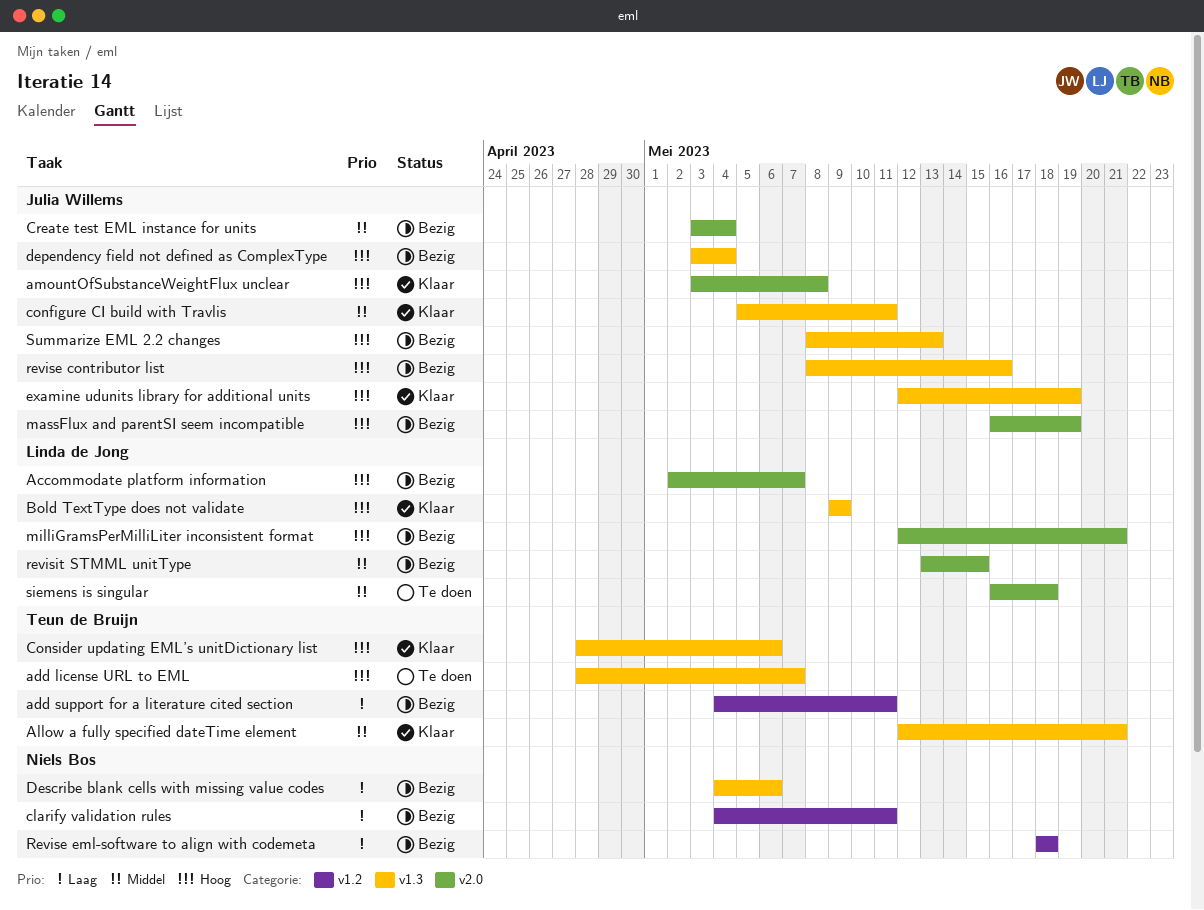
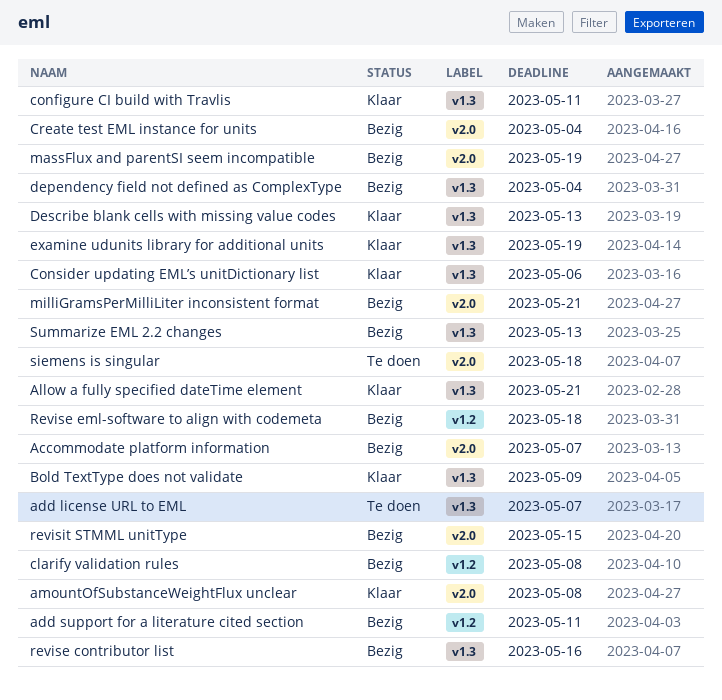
clarify validation rules, due: May 11 -> May 8
Describe blank cells with missing value codes, status: Bezig -> Klaar
Describe blank cells with missing value codes, due: May 6 -> May 13

